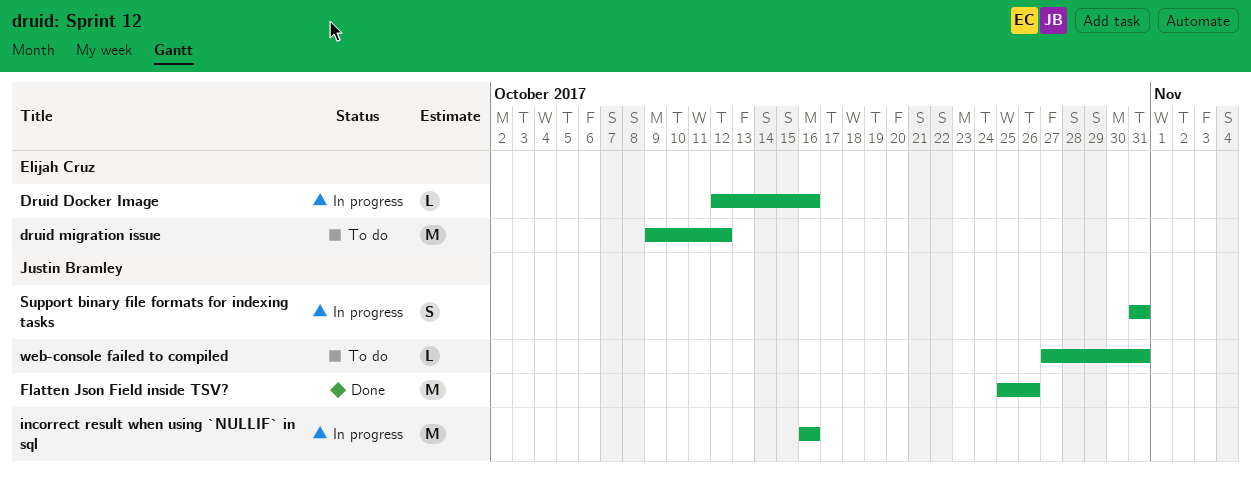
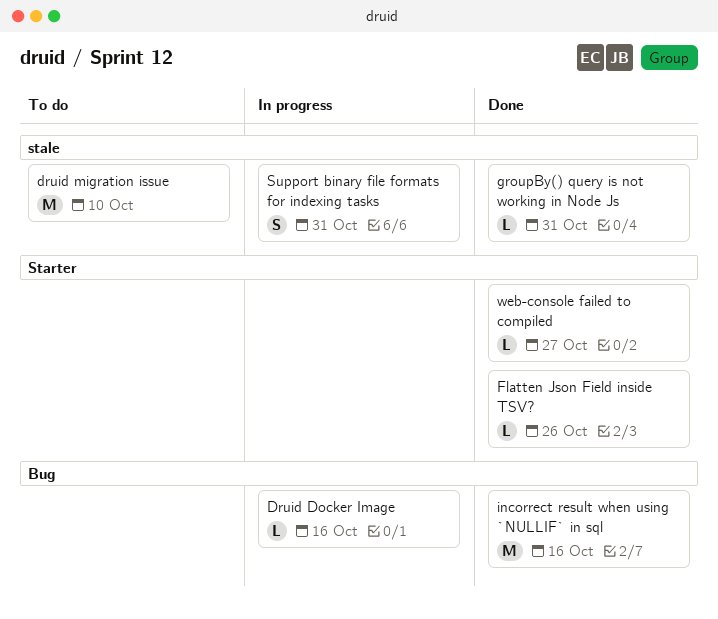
druid migration issue, due: Oct 12 -> Oct 10
Flatten Json Field inside TSV?, estimate: M -> L
groupBy() query is not working in Node Js: none -> present
incorrect result when using `NULLIF` in sql, status: In progress -> Done
web-console failed to compiled, status: To do -> Done
web-console failed to compiled, due: Oct 31 -> Oct 27

